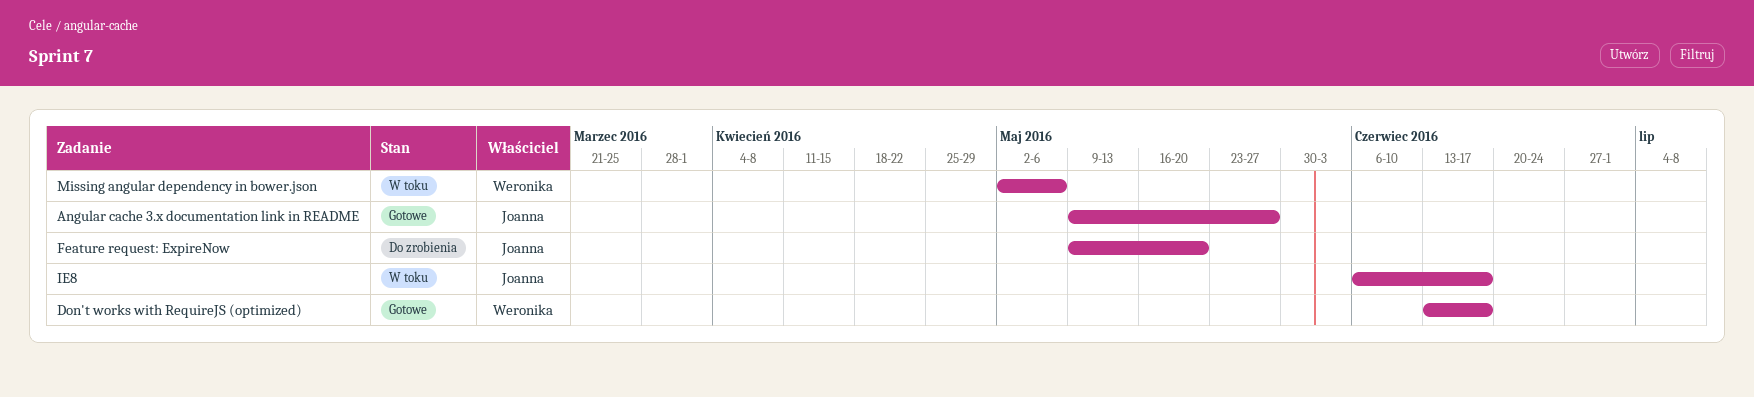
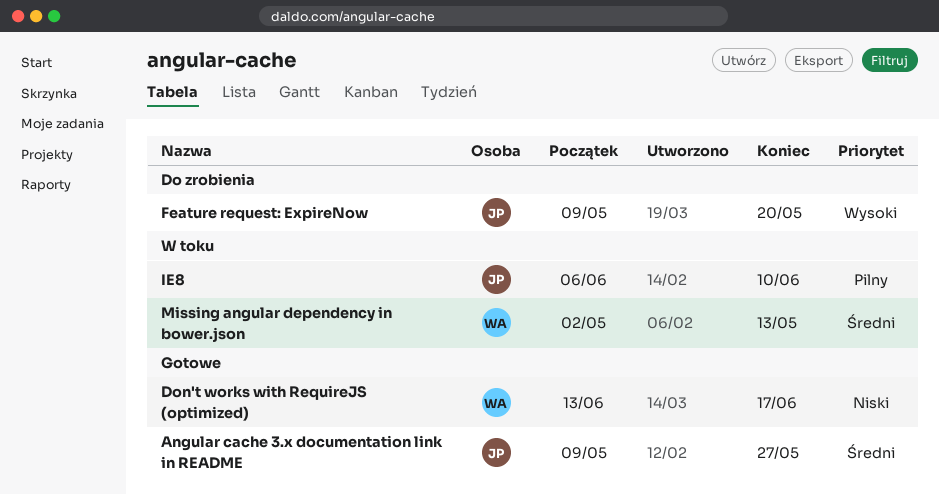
IE8, due: Jun 17 -> Jun 10
Missing angular dependency in bower.json, due: May 6 -> May 13

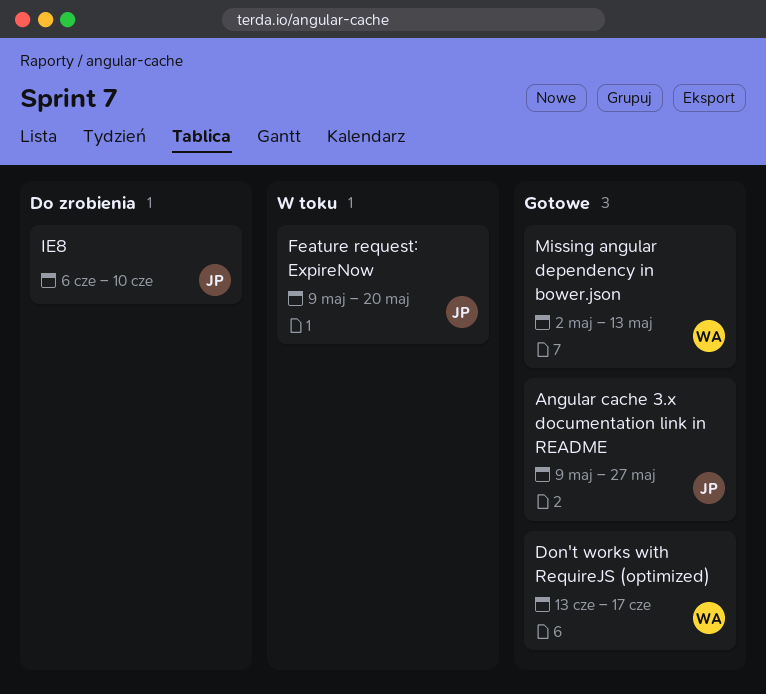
Feature request: ExpireNow, status: Do zrobienia -> W toku
IE8, status: W toku -> Do zrobienia
Missing angular dependency in bower.json, status: W toku -> Gotowe

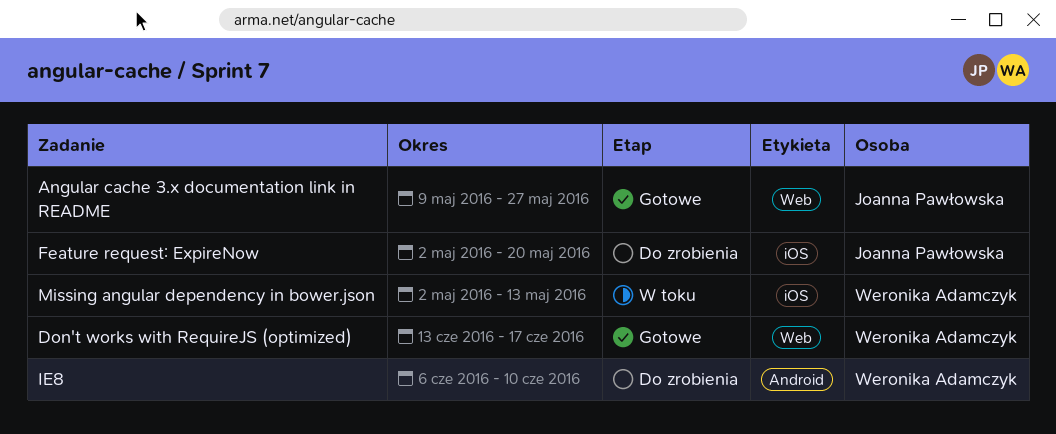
Feature request: ExpireNow, status: W toku -> Do zrobienia
Feature request: ExpireNow, start: May 9 -> May 2
IE8, owner: Joanna Pawłowska -> Weronika Adamczyk
Missing angular dependency in bower.json, status: Gotowe -> W toku

